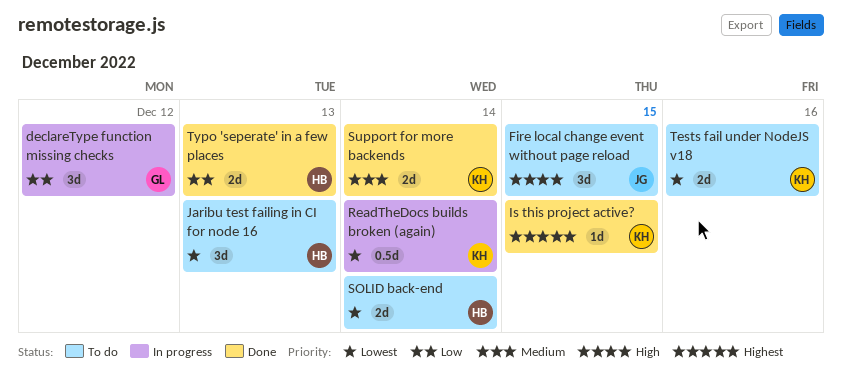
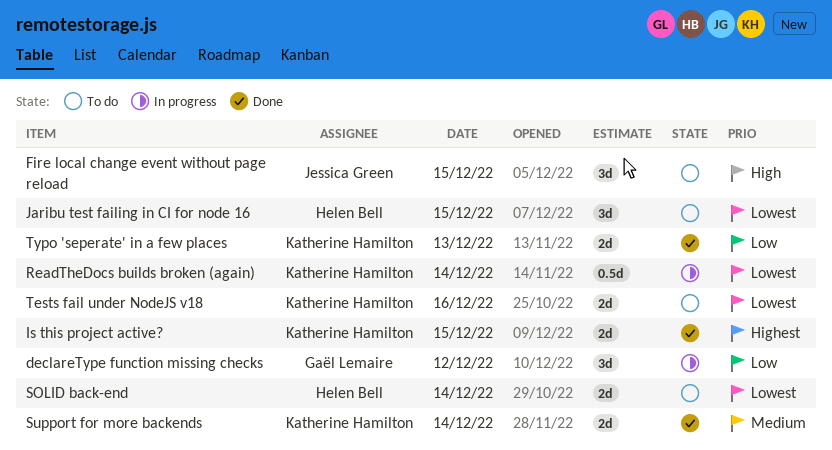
Is this project active?, estimate: 1d -> 2d
Jaribu test failing in CI for node 16, day: Dec 13 -> Dec 15
Typo 'seperate' in a few places, owner: Helen Bell -> Katherine Hamilton

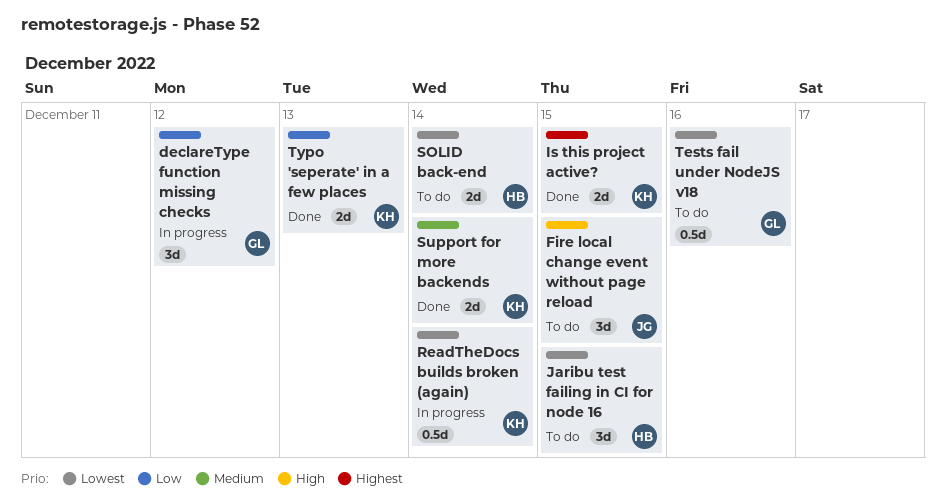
Tests fail under NodeJS v18, owner: Katherine Hamilton -> Gaël Lemaire
Tests fail under NodeJS v18, estimate: 2d -> 0.5d

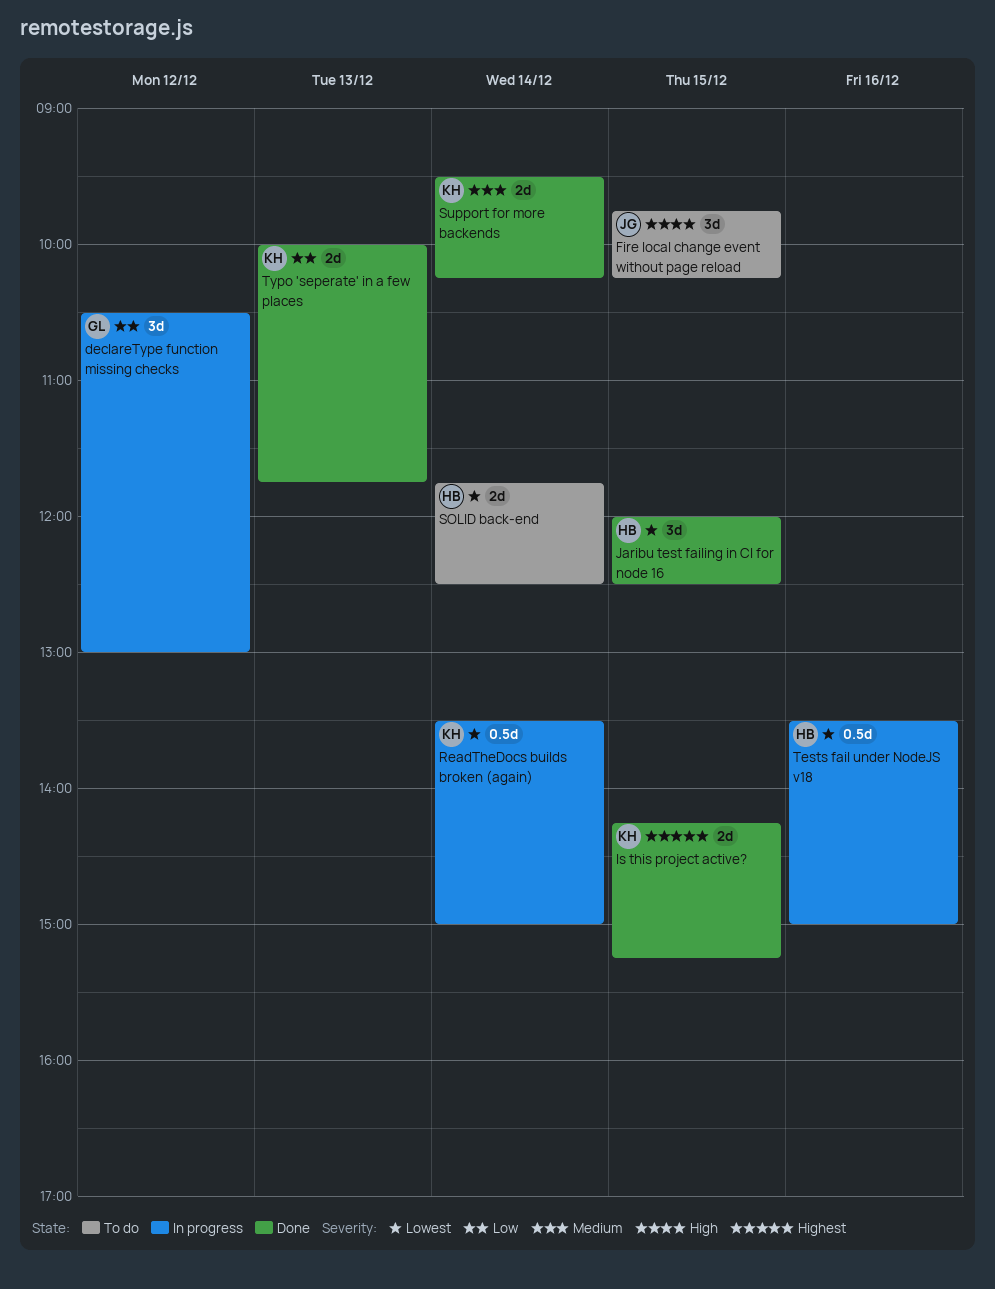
Jaribu test failing in CI for node 16, status: To do -> Done
Tests fail under NodeJS v18, status: To do -> In progress
Tests fail under NodeJS v18, owner: GL -> HB

